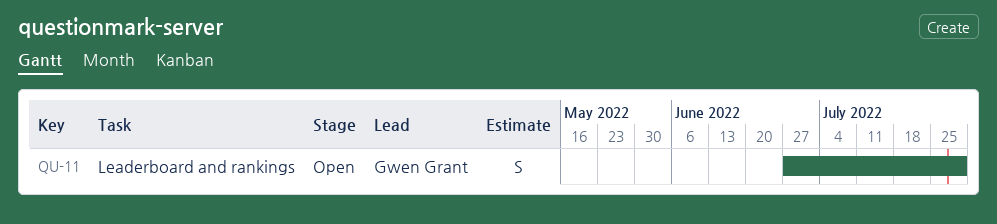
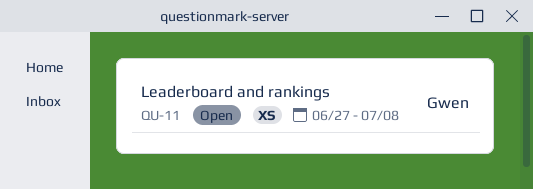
QU-11, estimate: S -> XS
QU-11, due: Jul 29 -> Jul 8

